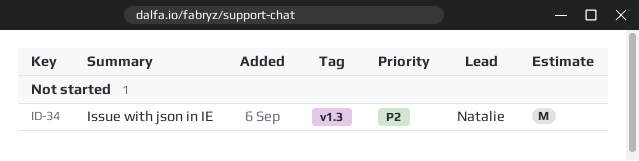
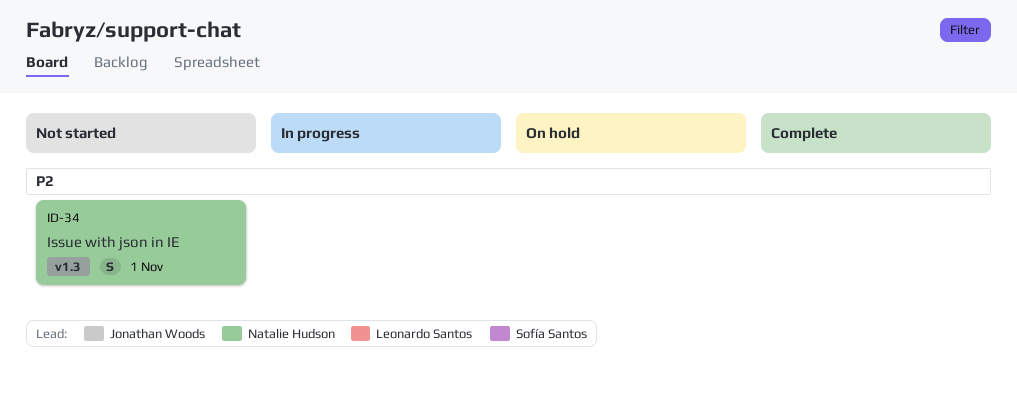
ID-34, estimate: M -> S

